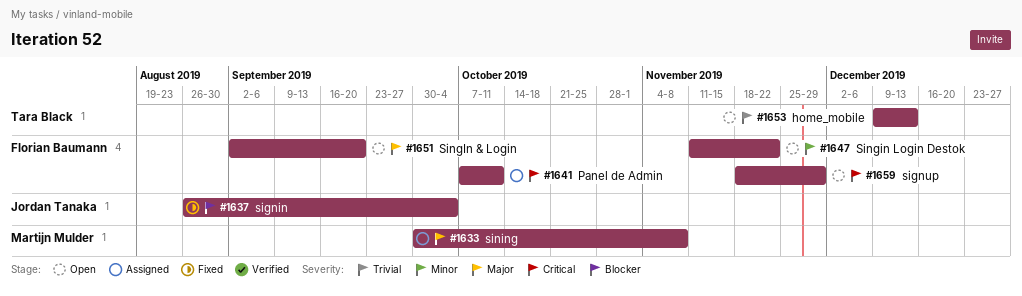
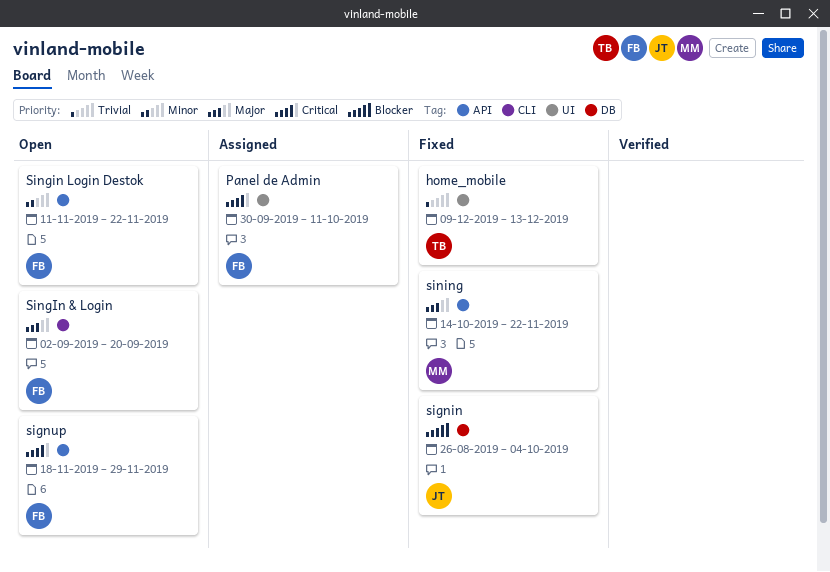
home_mobile, status: Open -> Fixed
Panel de Admin, start: Oct 7 -> Sep 30
sining, status: Assigned -> Fixed
sining, start: Sep 30 -> Oct 14
sining, due: Nov 8 -> Nov 22

